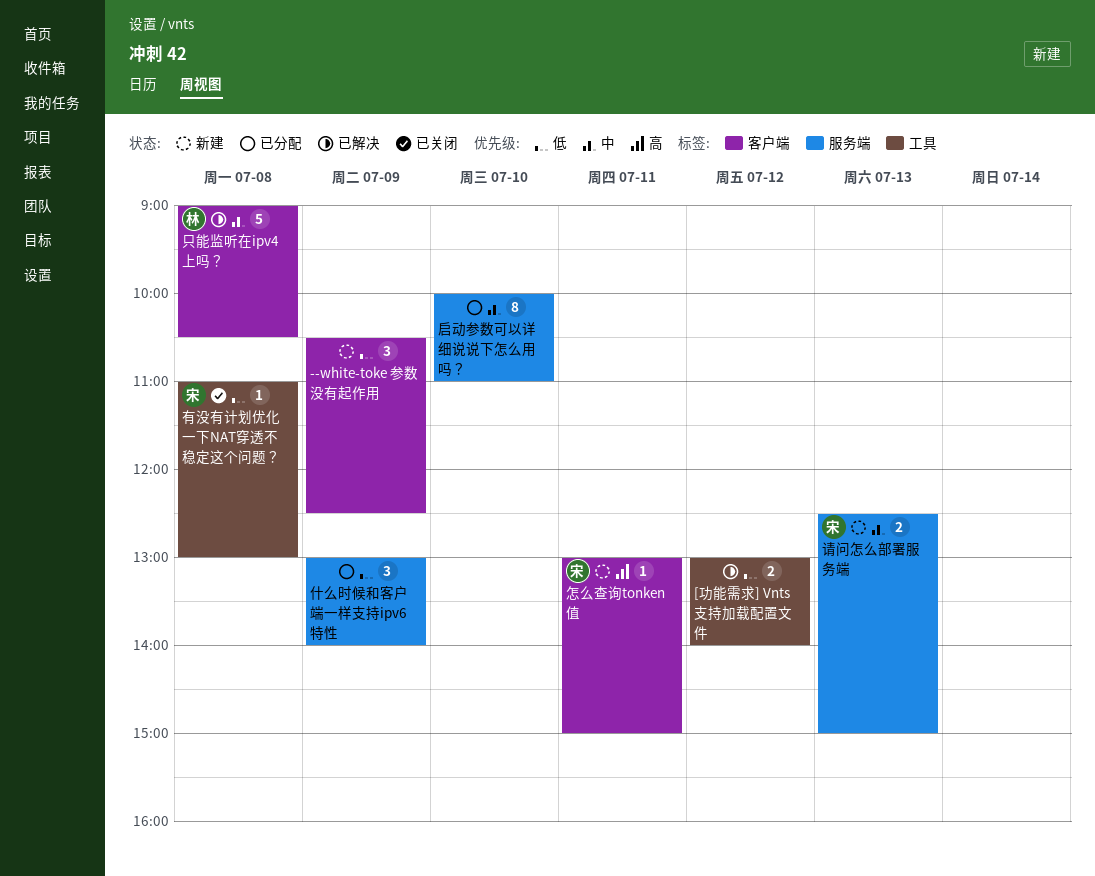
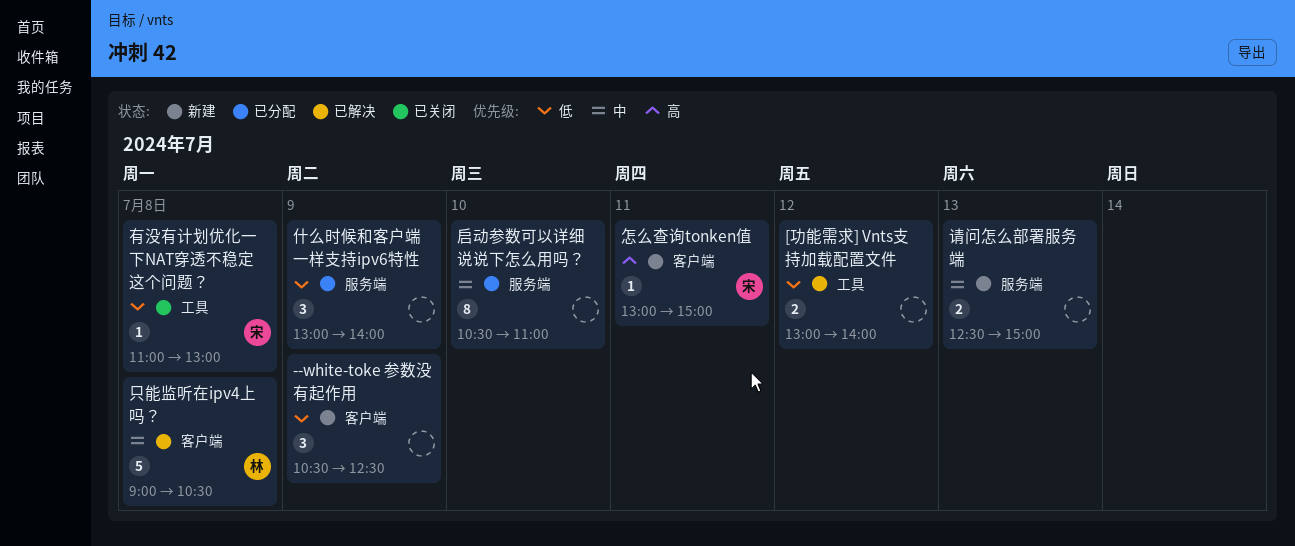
启动参数可以详细说说下怎么用吗？, begins: 10:00 -> 10:30
请问怎么部署服务端, owner: 宋 -> none

